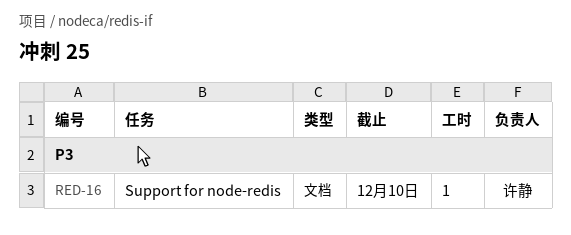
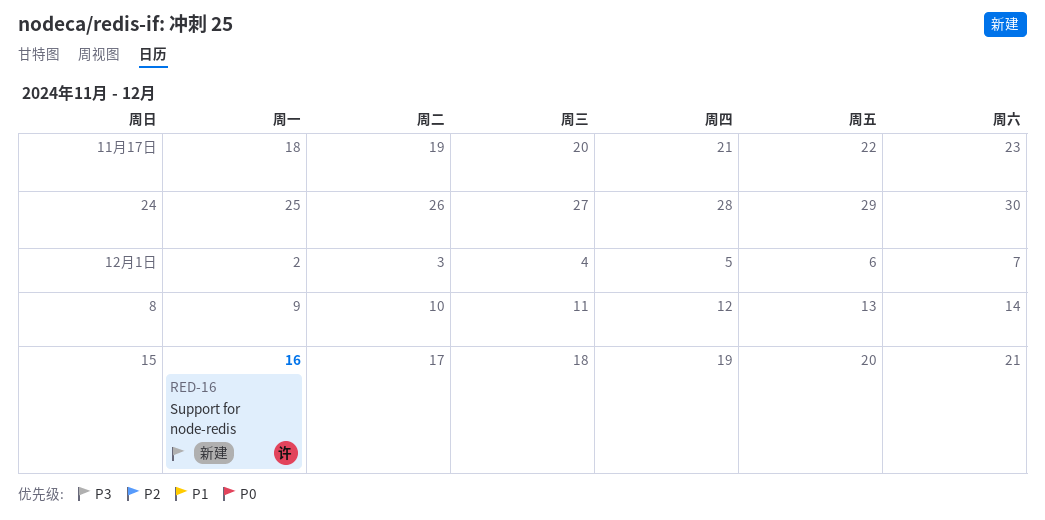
RED-16, due: Dec 10 -> Dec 16

